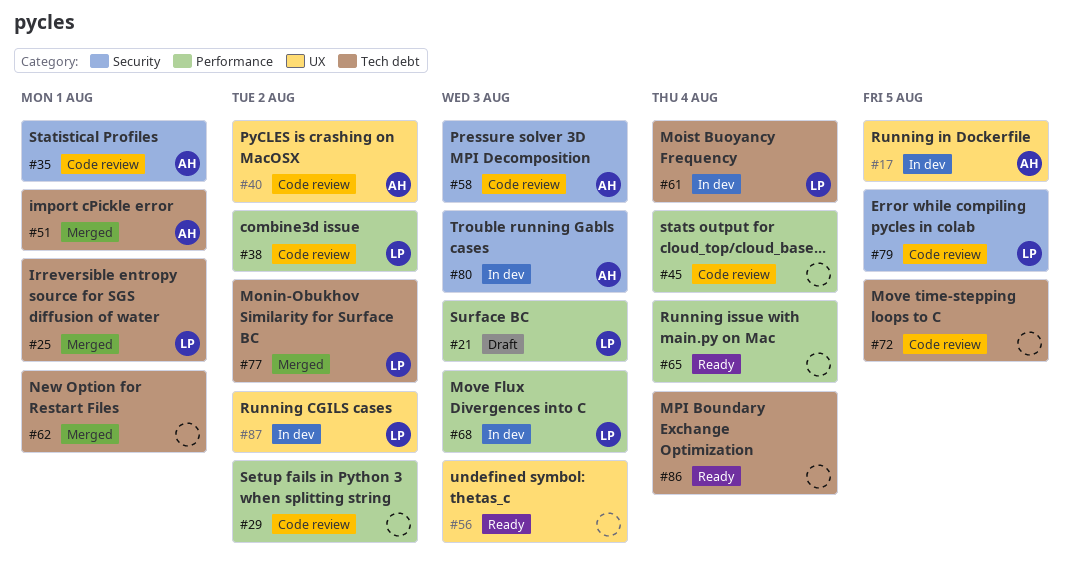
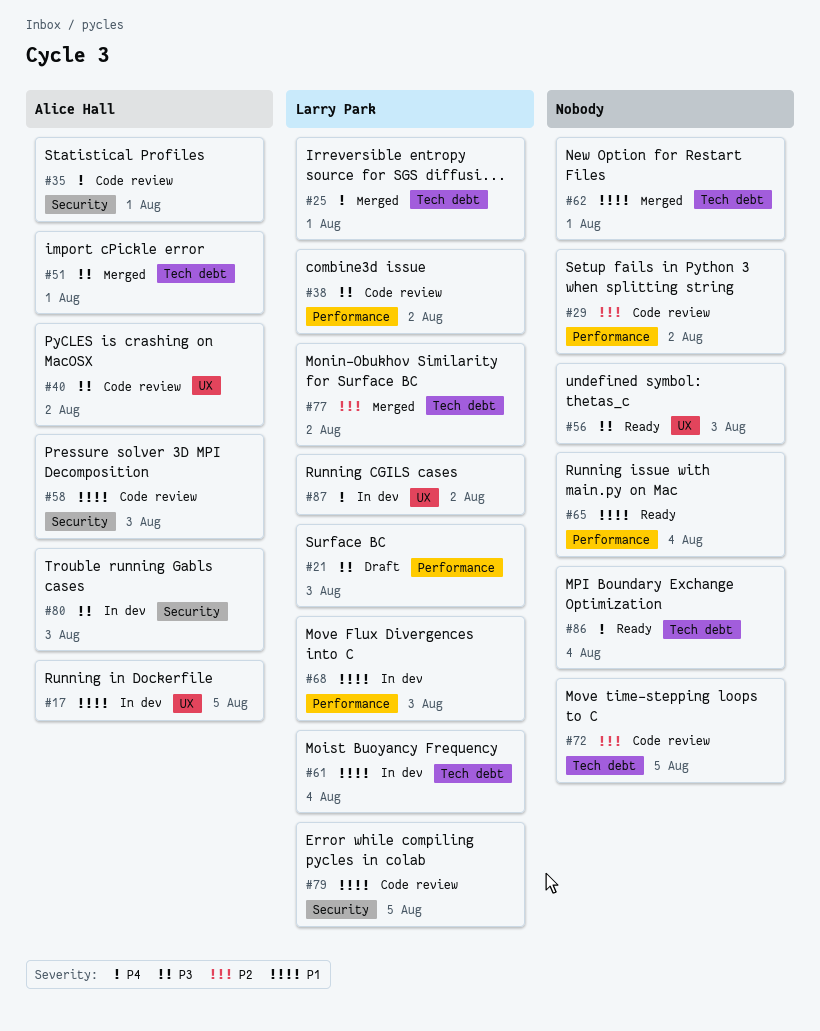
#45: present -> none

